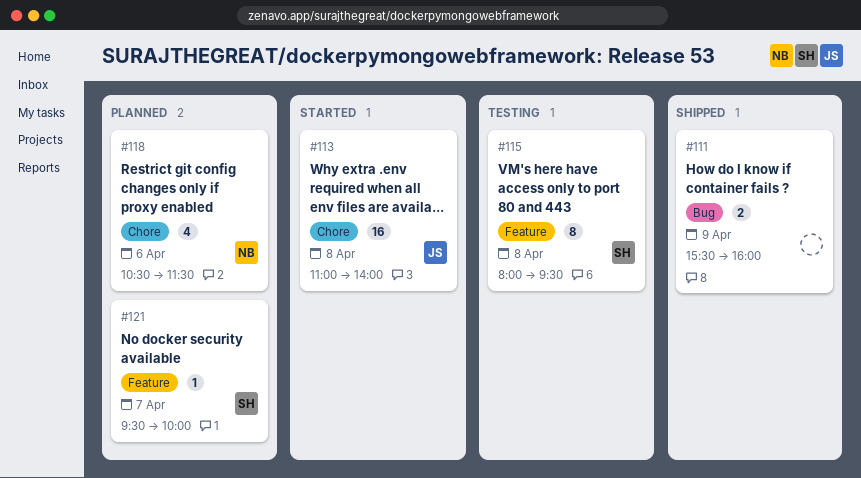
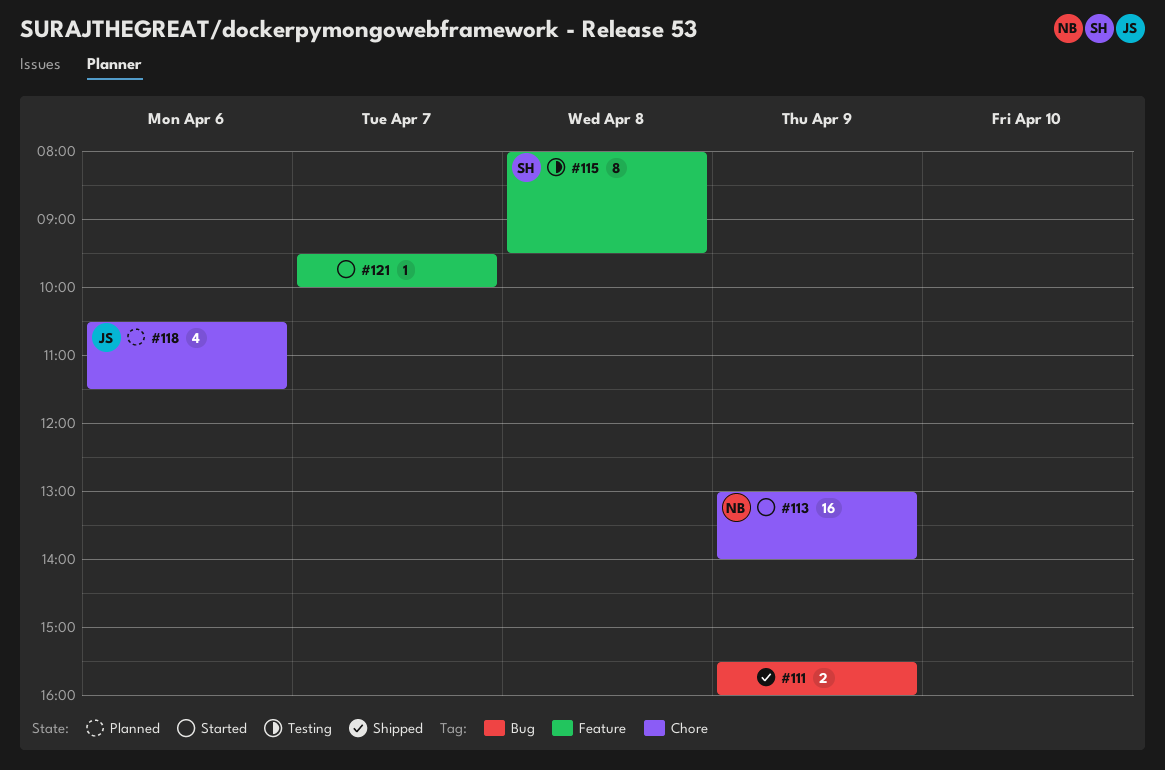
#113, owner: JS -> NB
#113, day: Apr 8 -> Apr 9
#113, begins: 11:00 -> 13:00
#118, owner: NB -> JS
#121, status: Planned -> Started
#121, owner: SH -> none

